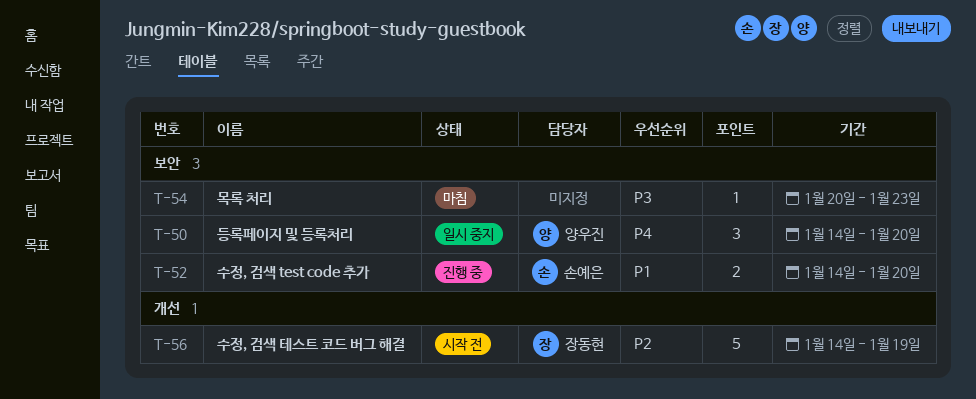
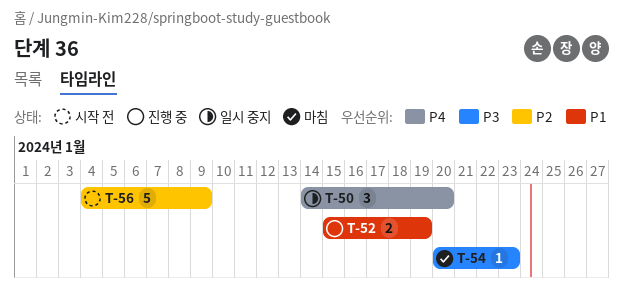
T-52, start: Jan 14 -> Jan 15
T-52, due: Jan 20 -> Jan 19
T-56, start: Jan 14 -> Jan 4
T-56, due: Jan 19 -> Jan 9

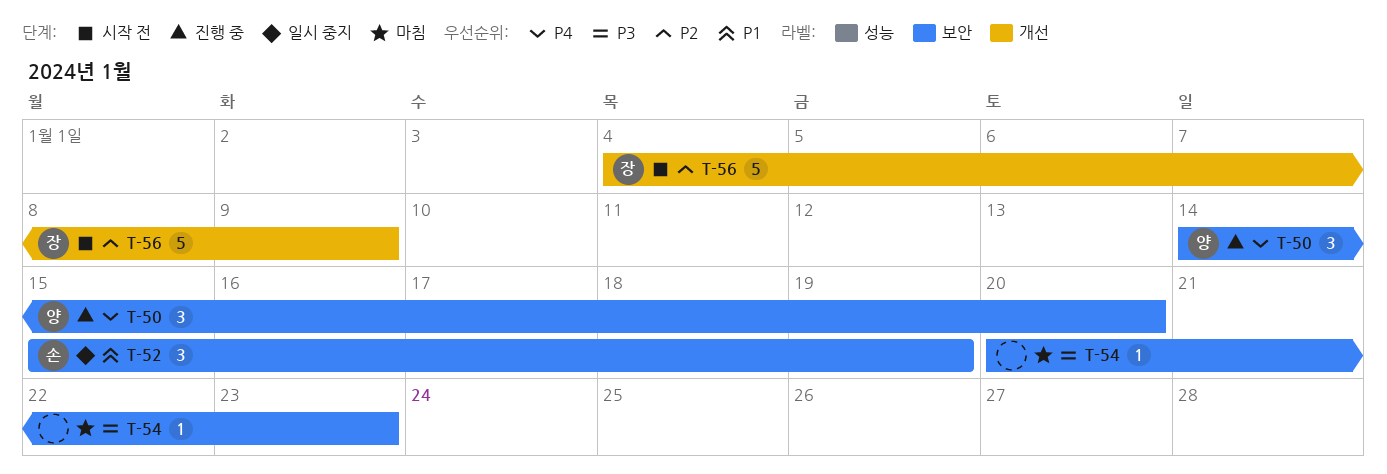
T-50, status: 일시 중지 -> 진행 중
T-52, status: 진행 중 -> 일시 중지
T-52, estimate: 2 -> 3

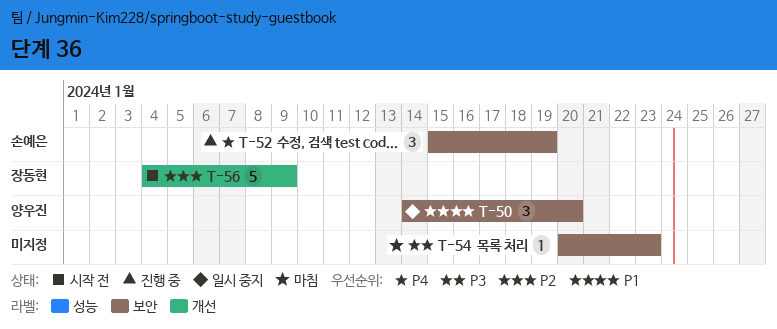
T-50, status: 진행 중 -> 일시 중지
T-50, priority: P4 -> P1
T-52, status: 일시 중지 -> 진행 중
T-52, priority: P1 -> P4

